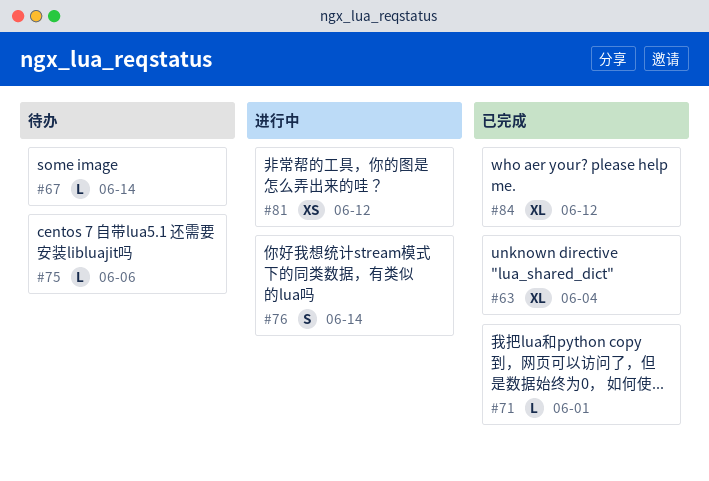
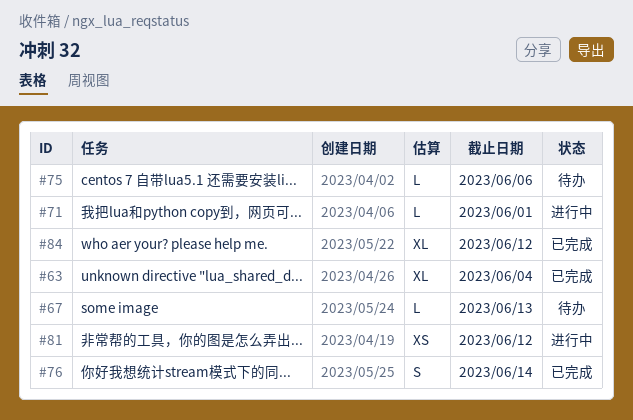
#67, due: Jun 14 -> Jun 13
#71, status: 已完成 -> 进行中
#76, status: 进行中 -> 已完成

